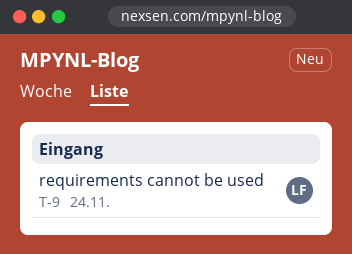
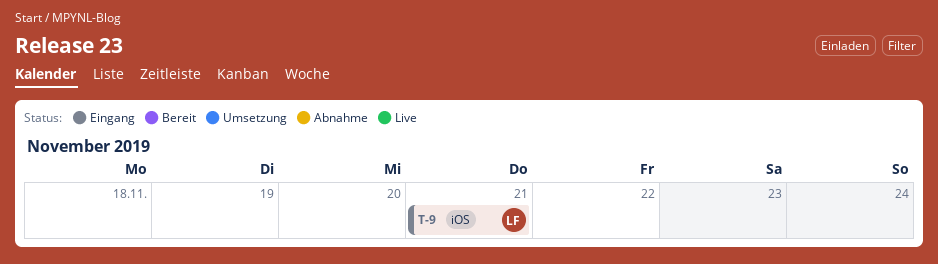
T-9, due: Nov 24 -> Nov 21

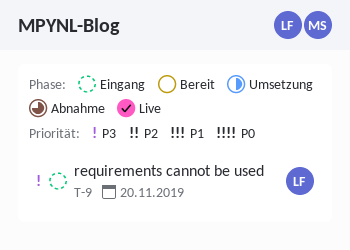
T-9, due: Nov 21 -> Nov 20

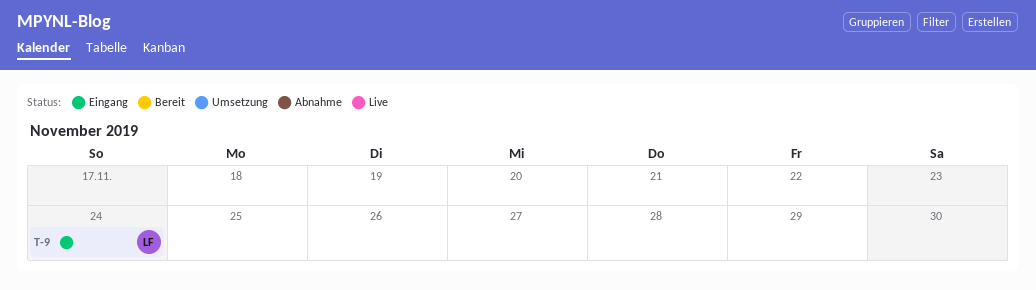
T-9, due: Nov 20 -> Nov 24

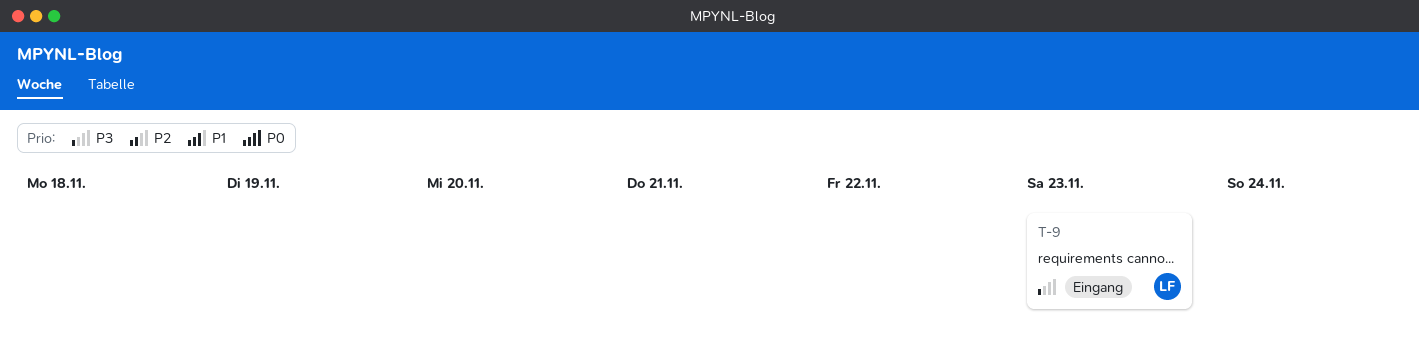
T-9, due: Nov 24 -> Nov 23

